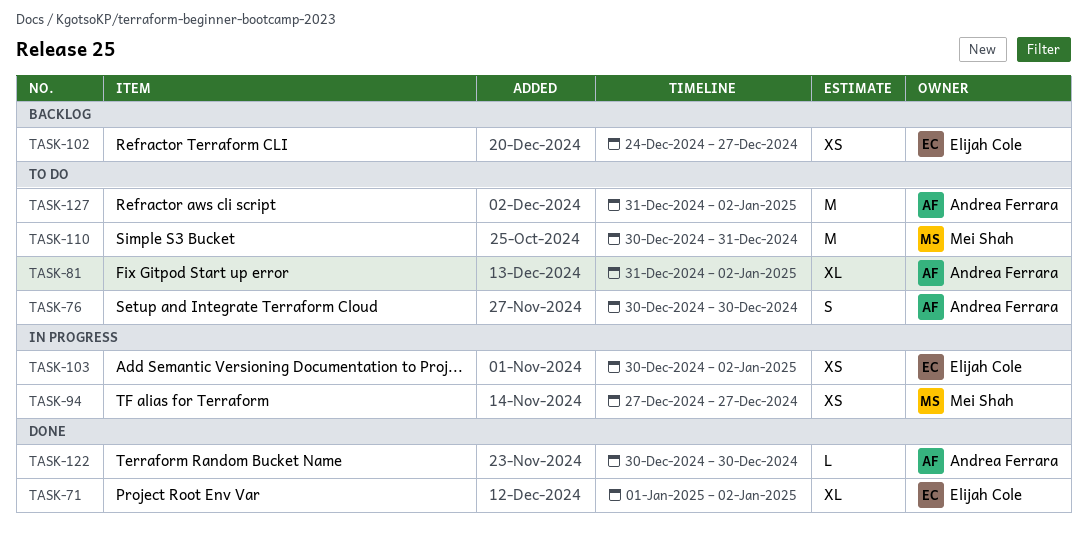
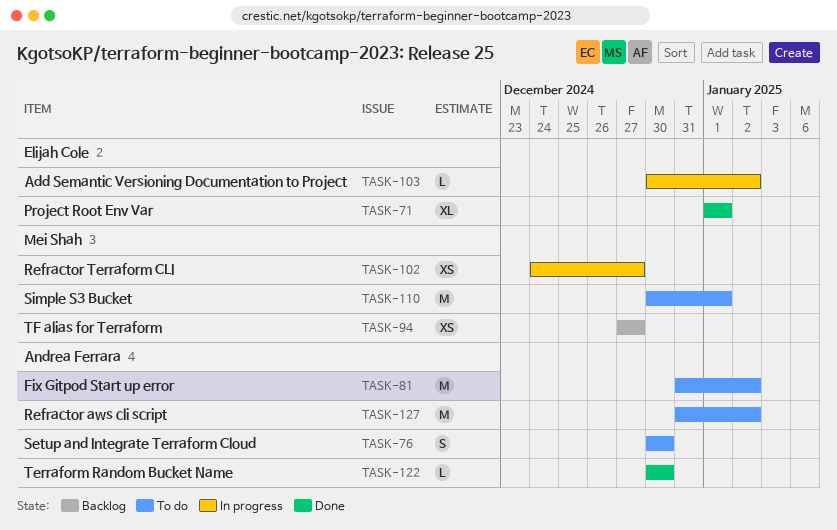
TASK-71, due: Jan 2 -> Jan 1
TASK-81, estimate: XL -> M
TASK-94, status: In progress -> Backlog
TASK-102, status: Backlog -> In progress
TASK-102, owner: Elijah Cole -> Mei Shah
TASK-103, estimate: XS -> L
TASK-110, due: Dec 31 -> Jan 1

